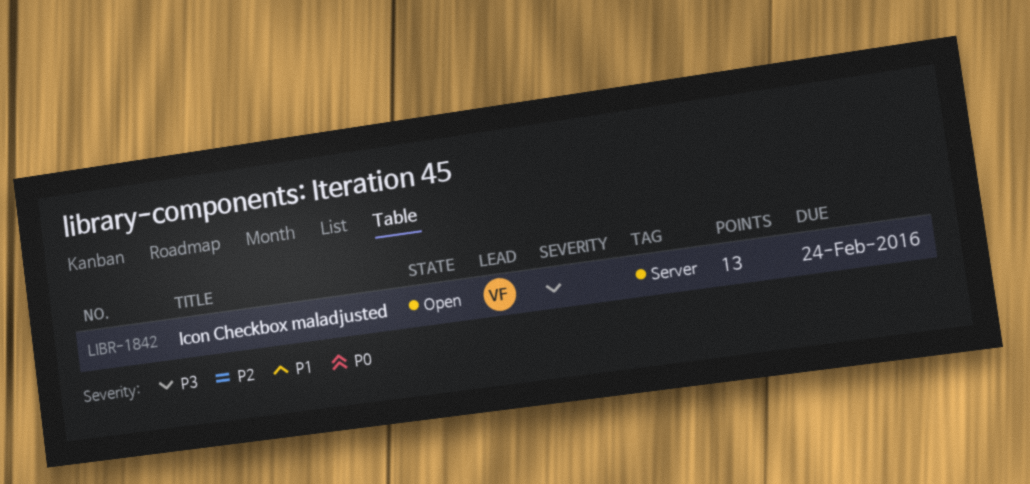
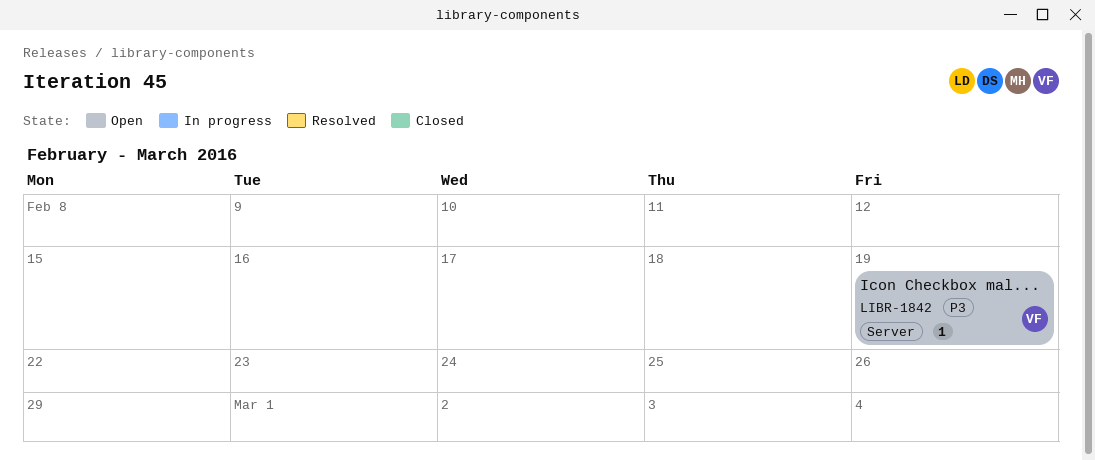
LIBR-1842, estimate: 13 -> 1
LIBR-1842, due: Feb 24 -> Feb 19

